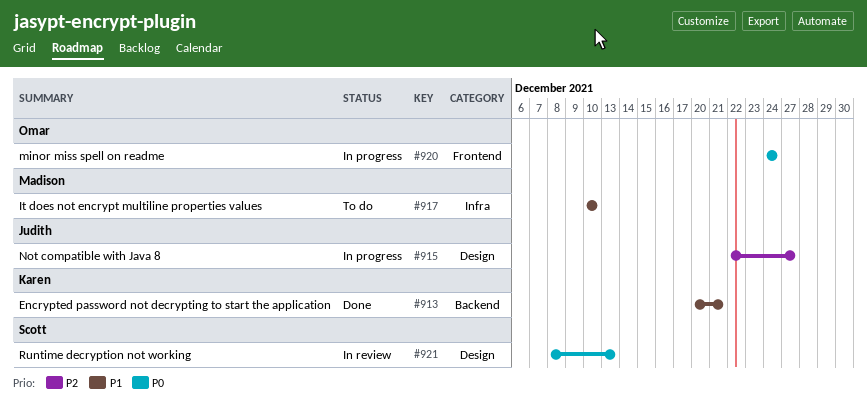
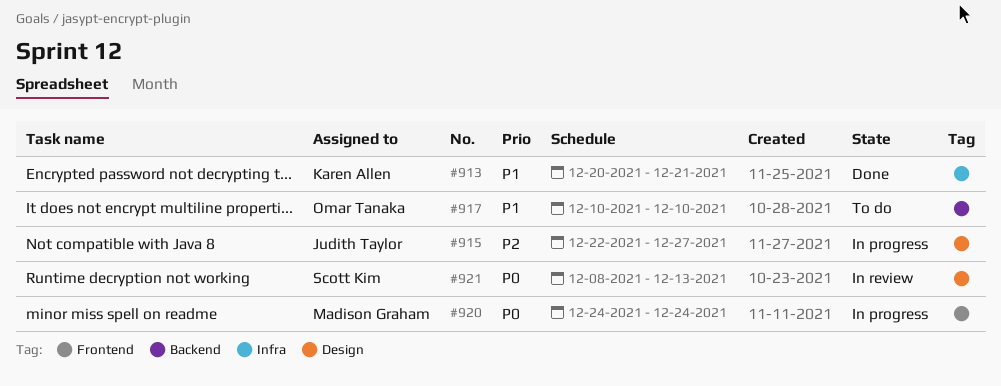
#913, label: Backend -> Infra
#917, owner: Madison Graham -> Omar Tanaka
#917, label: Infra -> Backend
#920, owner: Omar Tanaka -> Madison Graham

